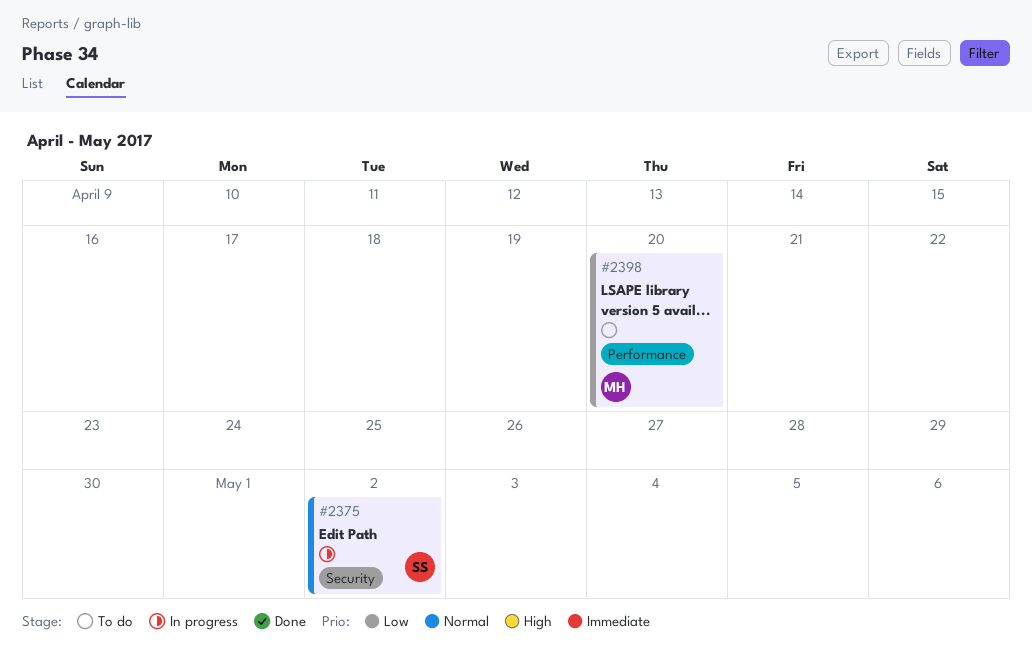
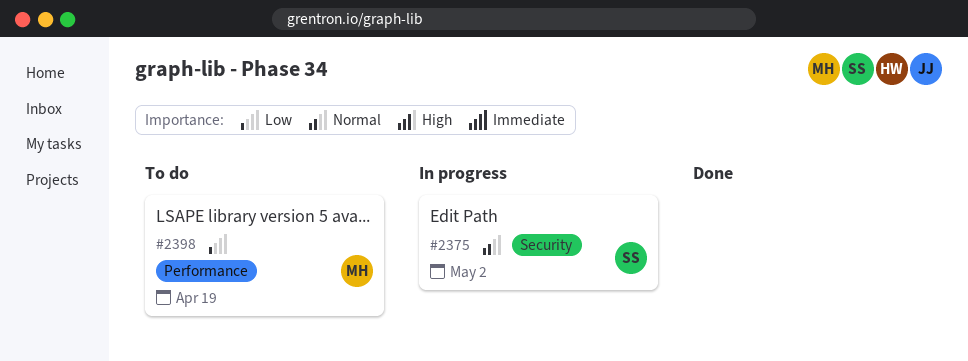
#2398, due: Apr 20 -> Apr 19

